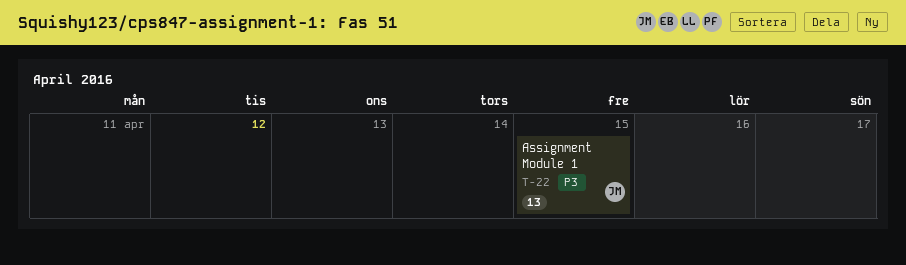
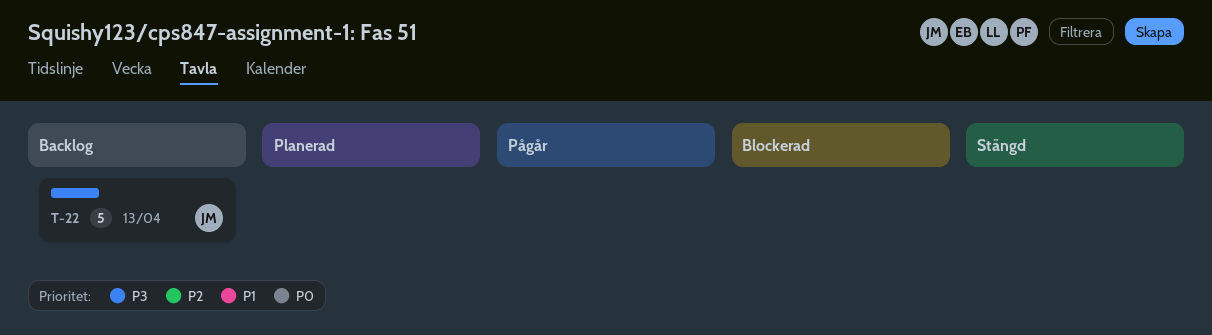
T-22, estimate: 13 -> 5
T-22, due: Apr 15 -> Apr 13

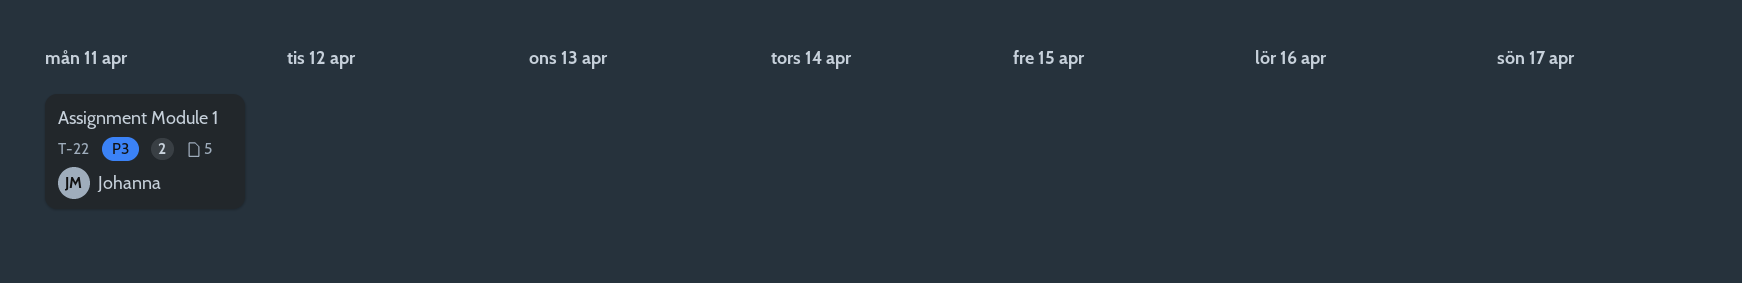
T-22, estimate: 5 -> 2
T-22, due: Apr 13 -> Apr 11

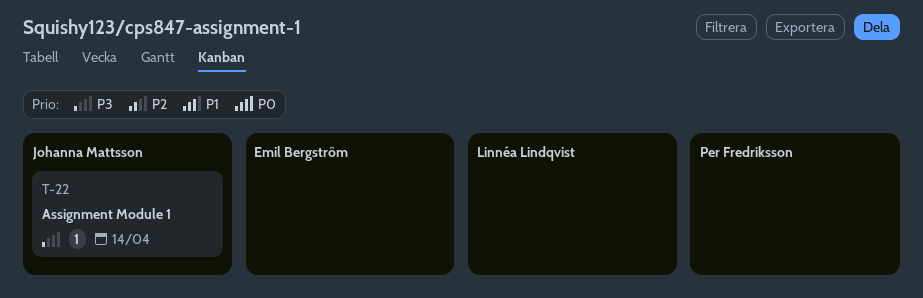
T-22, estimate: 2 -> 1
T-22, due: Apr 11 -> Apr 14

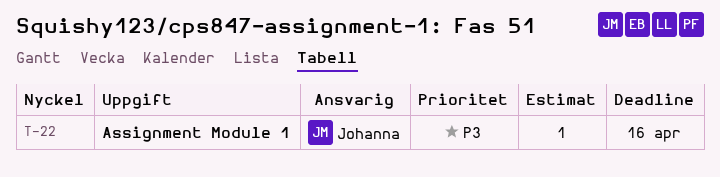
T-22, due: Apr 14 -> Apr 16

